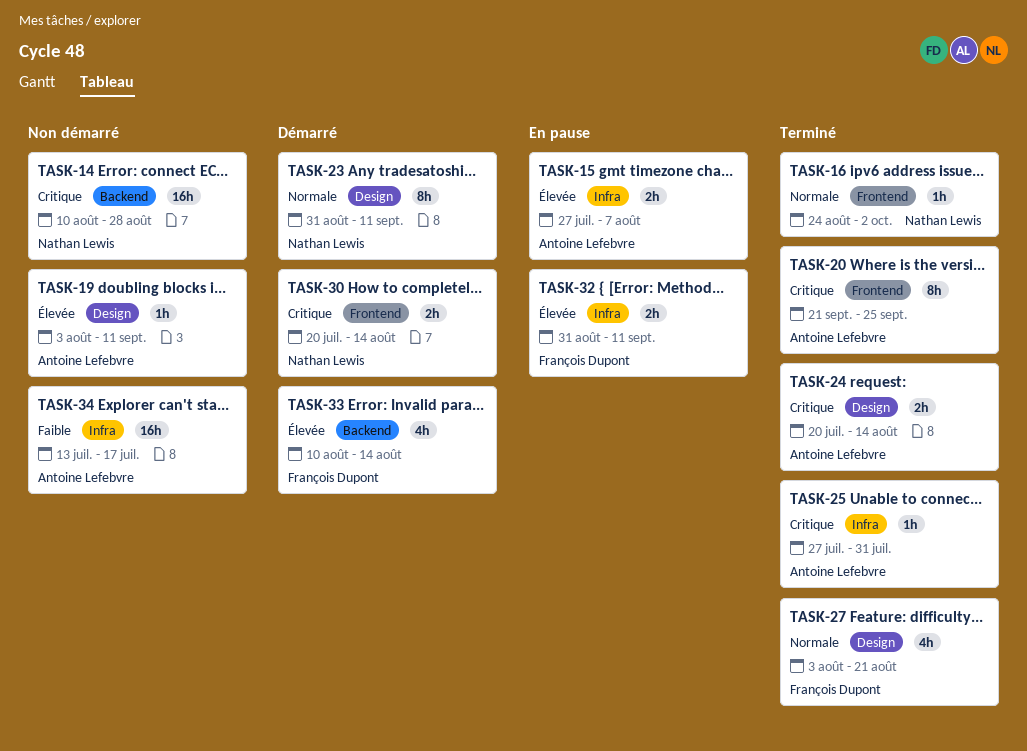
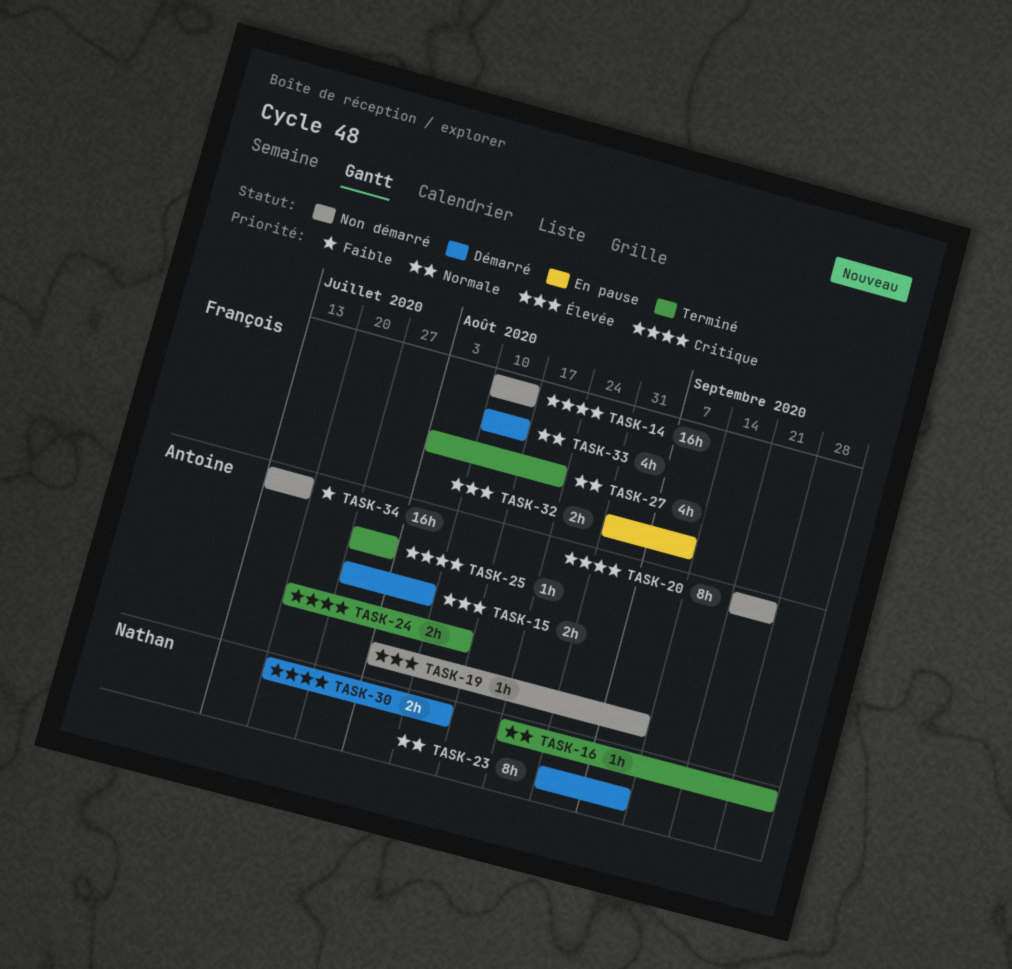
TASK-14, owner: Nathan Lewis -> François Dupont
TASK-14, due: Aug 28 -> Aug 14
TASK-15, status: En pause -> Démarré
TASK-20, status: Terminé -> Non démarré
TASK-33, priority: Élevée -> Normale

